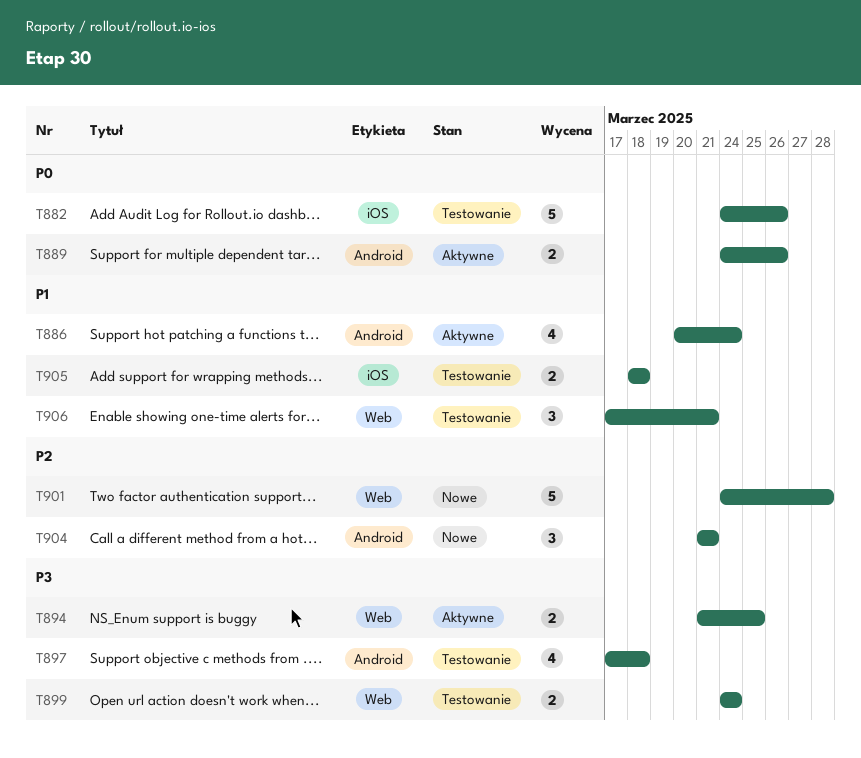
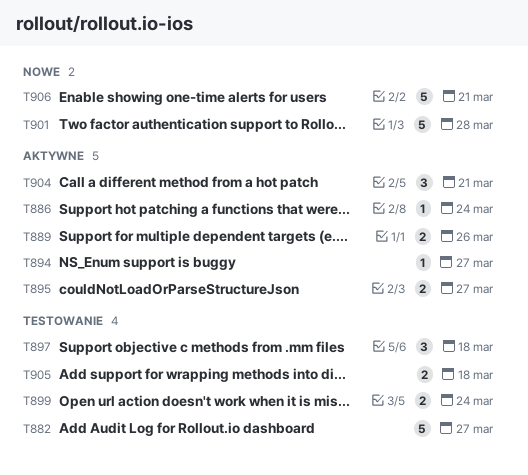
T882, due: Mar 26 -> Mar 27
T886, estimate: 4 -> 1
T894, estimate: 2 -> 1
T894, due: Mar 25 -> Mar 27
T895: none -> present
T897, estimate: 4 -> 3
T904, status: Nowe -> Aktywne
T906, status: Testowanie -> Nowe
T906, estimate: 3 -> 5

